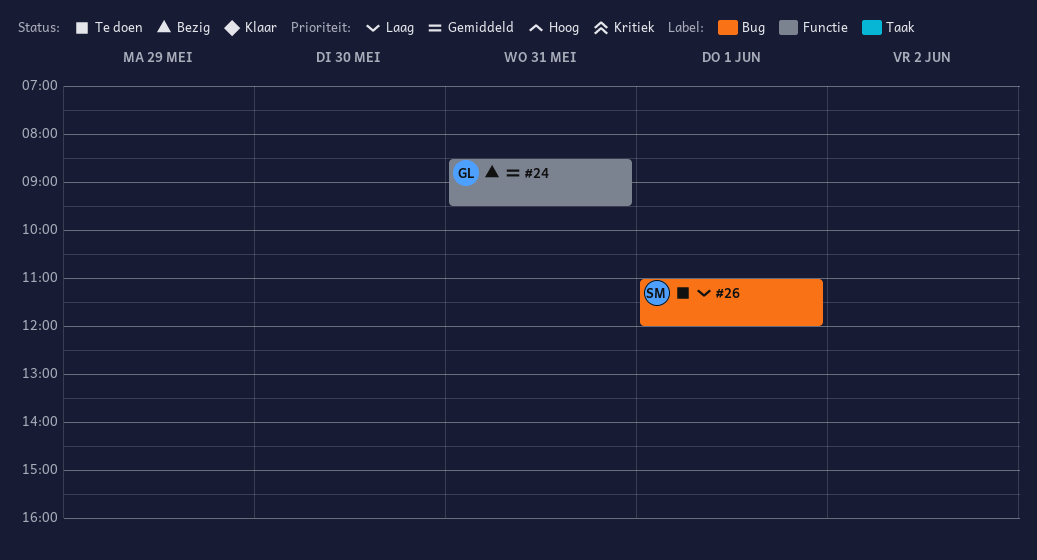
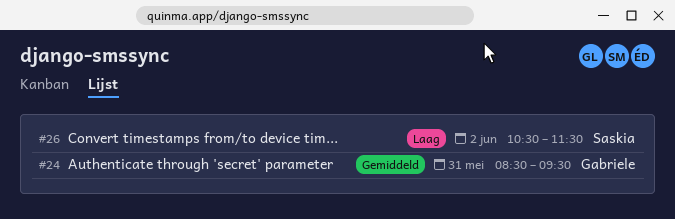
#26, day: Jun 1 -> Jun 2
#26, begins: 11:00 -> 10:30
#26, ends: 12:00 -> 11:30

